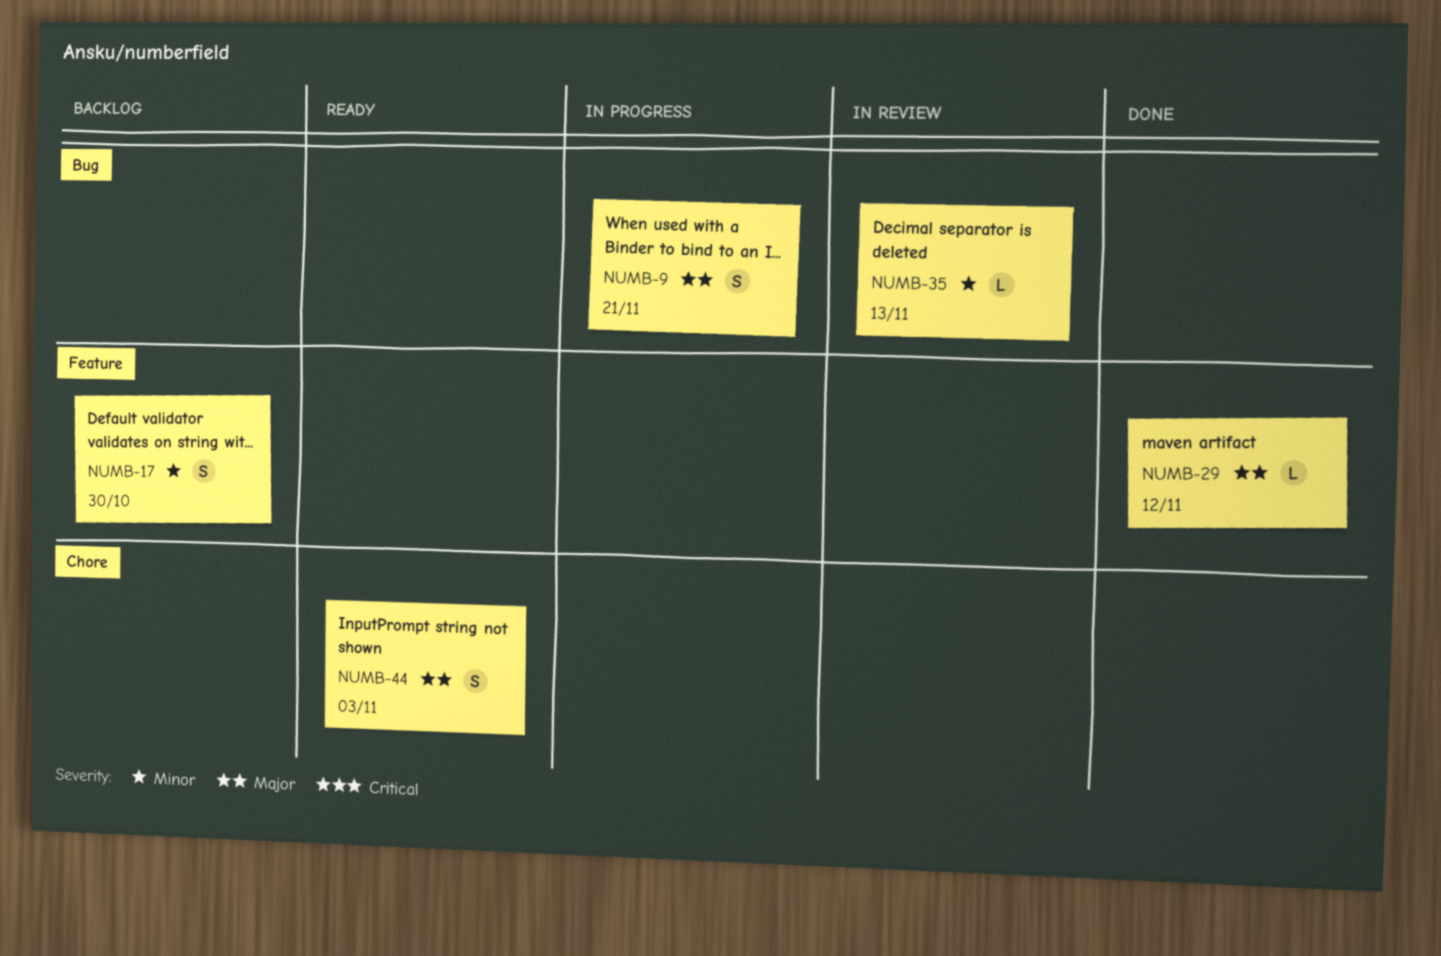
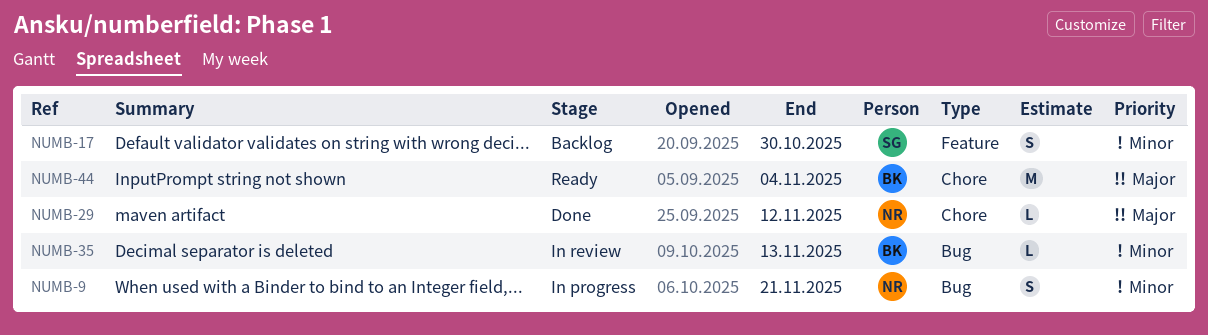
NUMB-9, priority: Major -> Minor
NUMB-29, label: Feature -> Chore
NUMB-44, estimate: S -> M
NUMB-44, due: Nov 3 -> Nov 4

